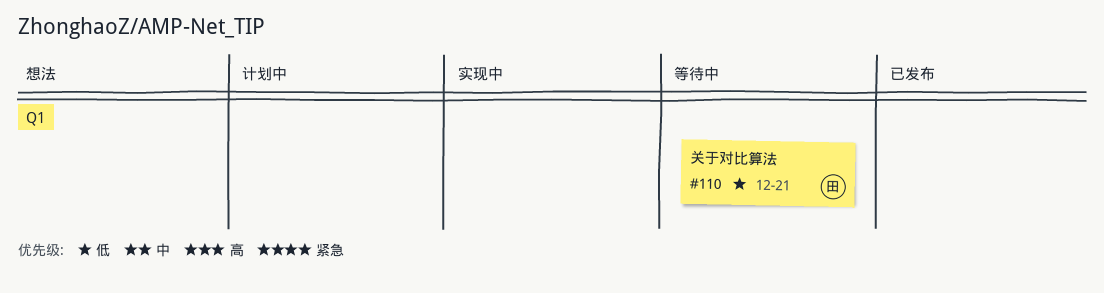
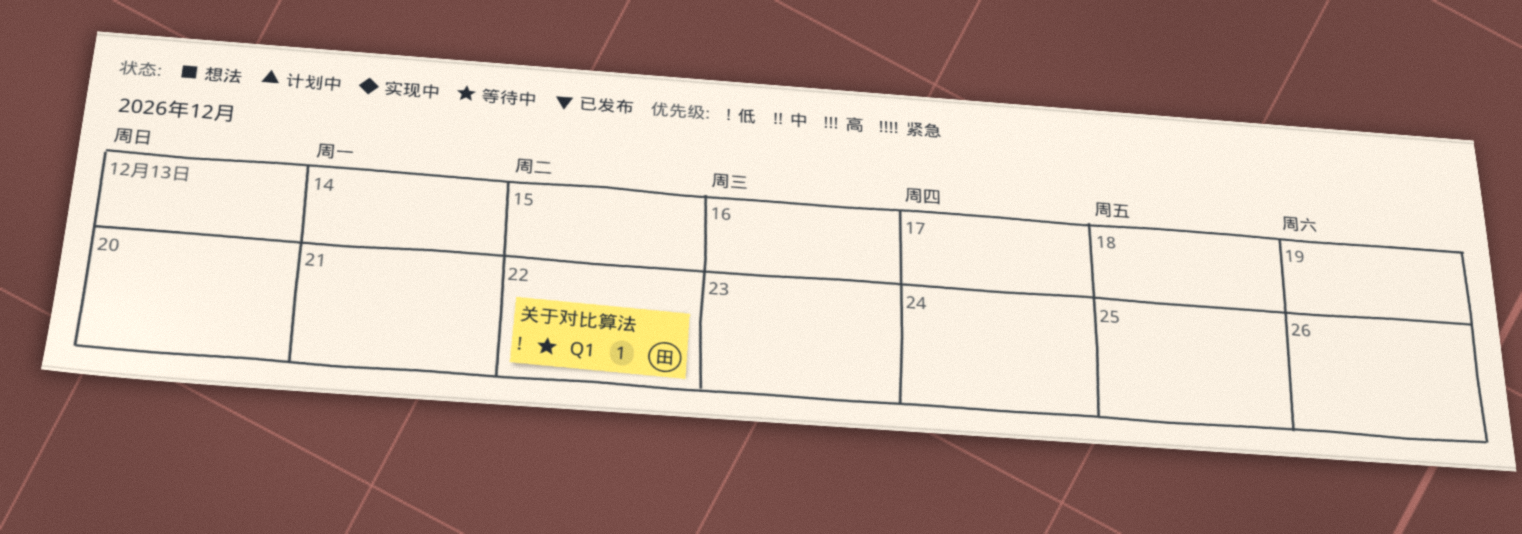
关于对比算法, due: Dec 21 -> Dec 22

